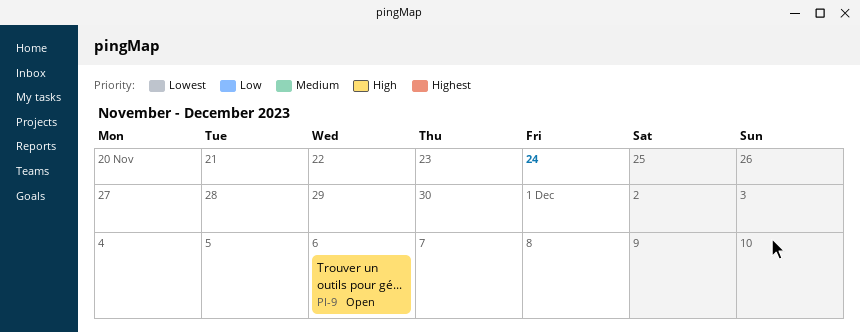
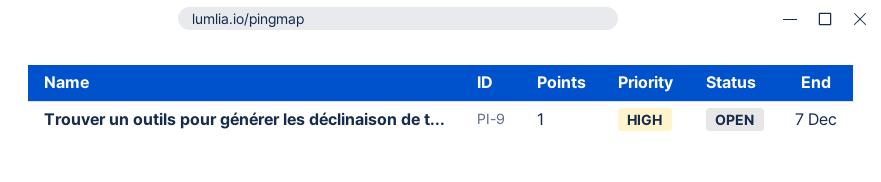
PI-9, due: Dec 6 -> Dec 7

